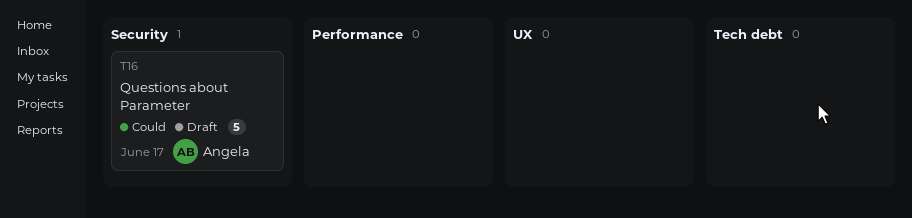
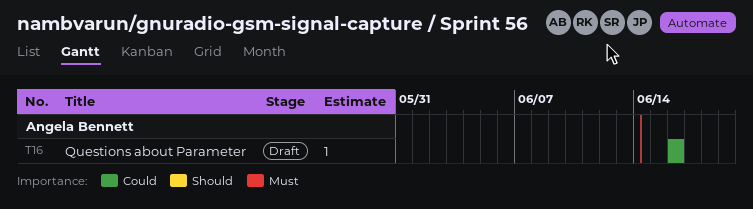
T16, estimate: 5 -> 1
T16, due: Jun 17 -> Jun 16

